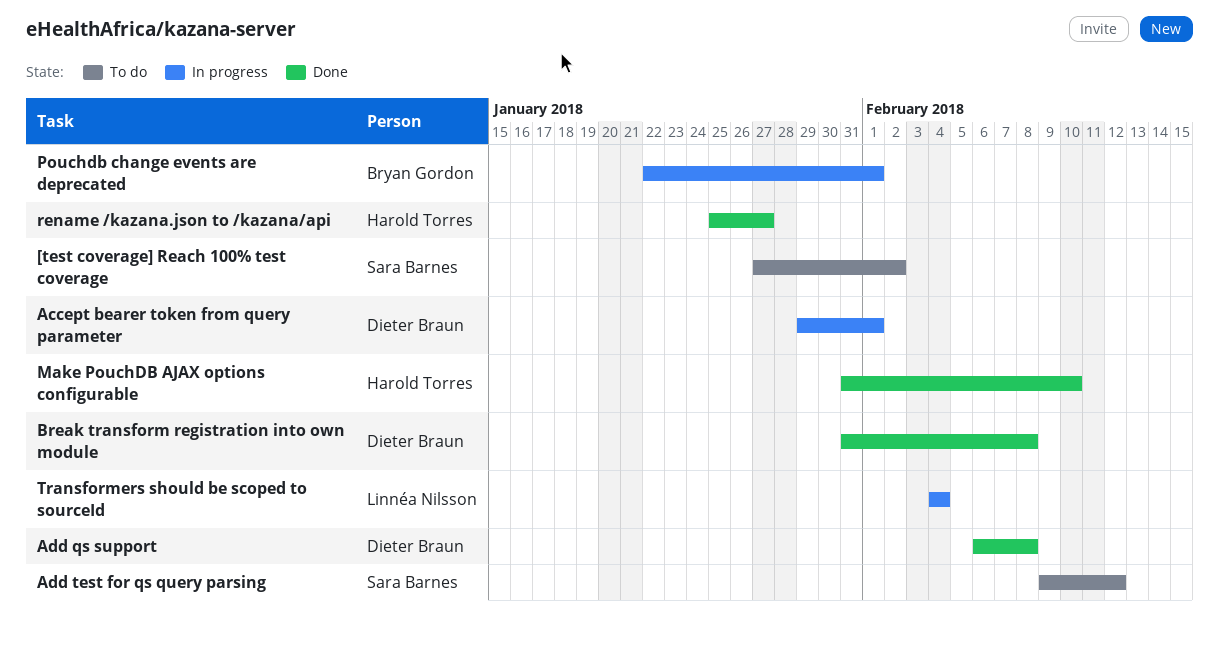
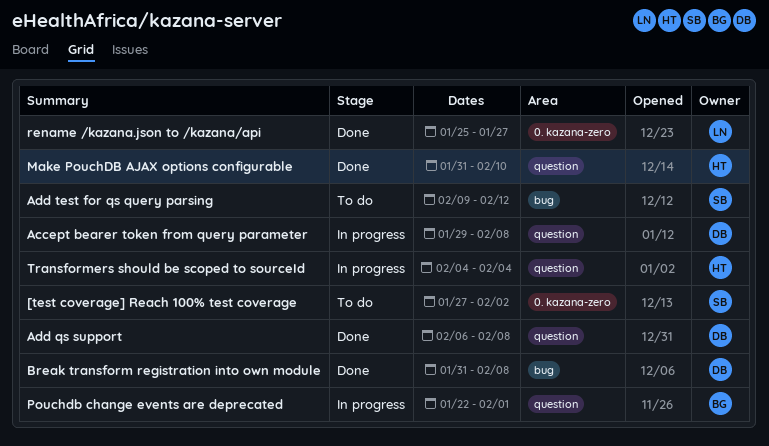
Accept bearer token from query parameter, due: Feb 1 -> Feb 8
rename /kazana.json to /kazana/api, owner: Harold Torres -> Linnéa Nilsson
Transformers should be scoped to sourceId, owner: Linnéa Nilsson -> Harold Torres

